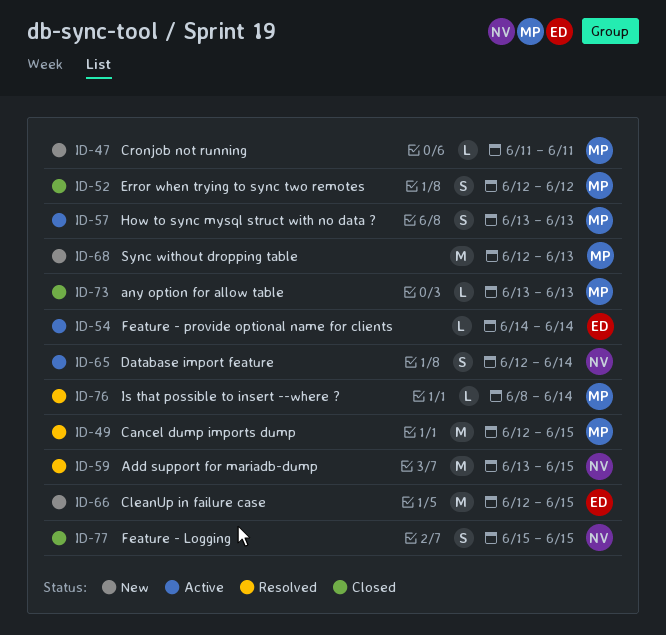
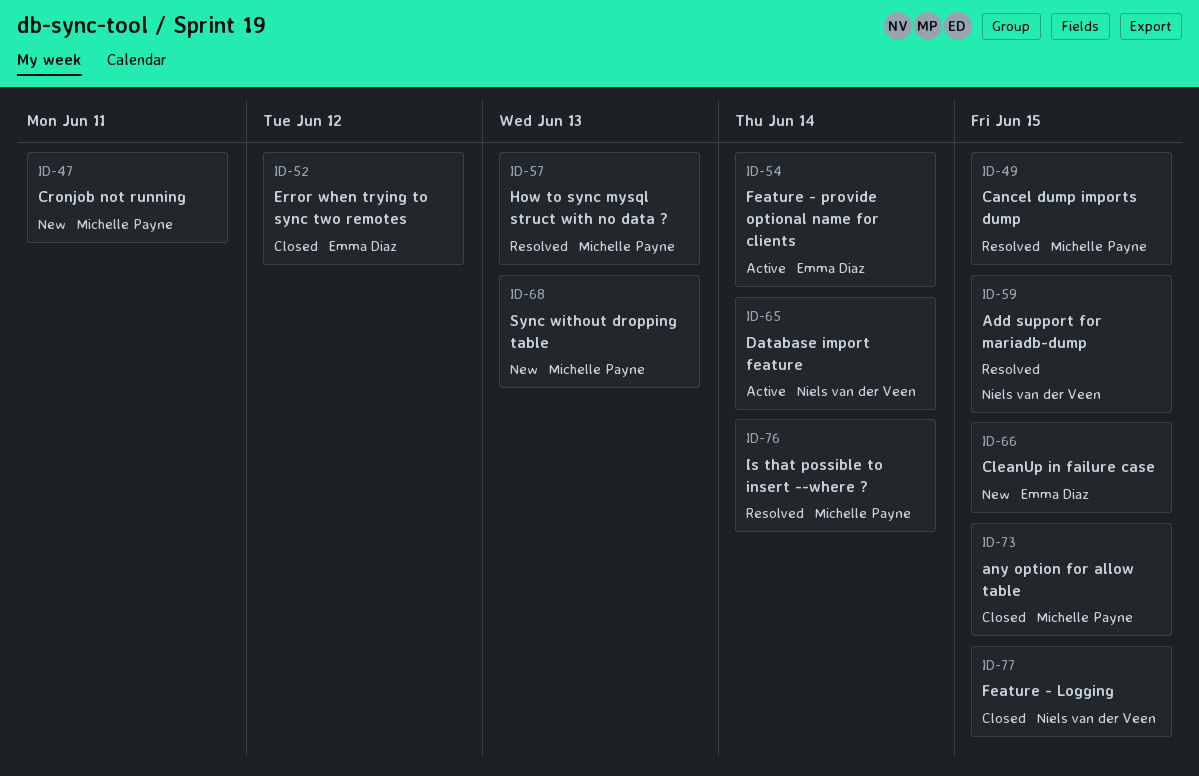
ID-52, owner: Michelle Payne -> Emma Diaz
ID-57, status: Active -> Resolved
ID-73, due: Jun 13 -> Jun 15

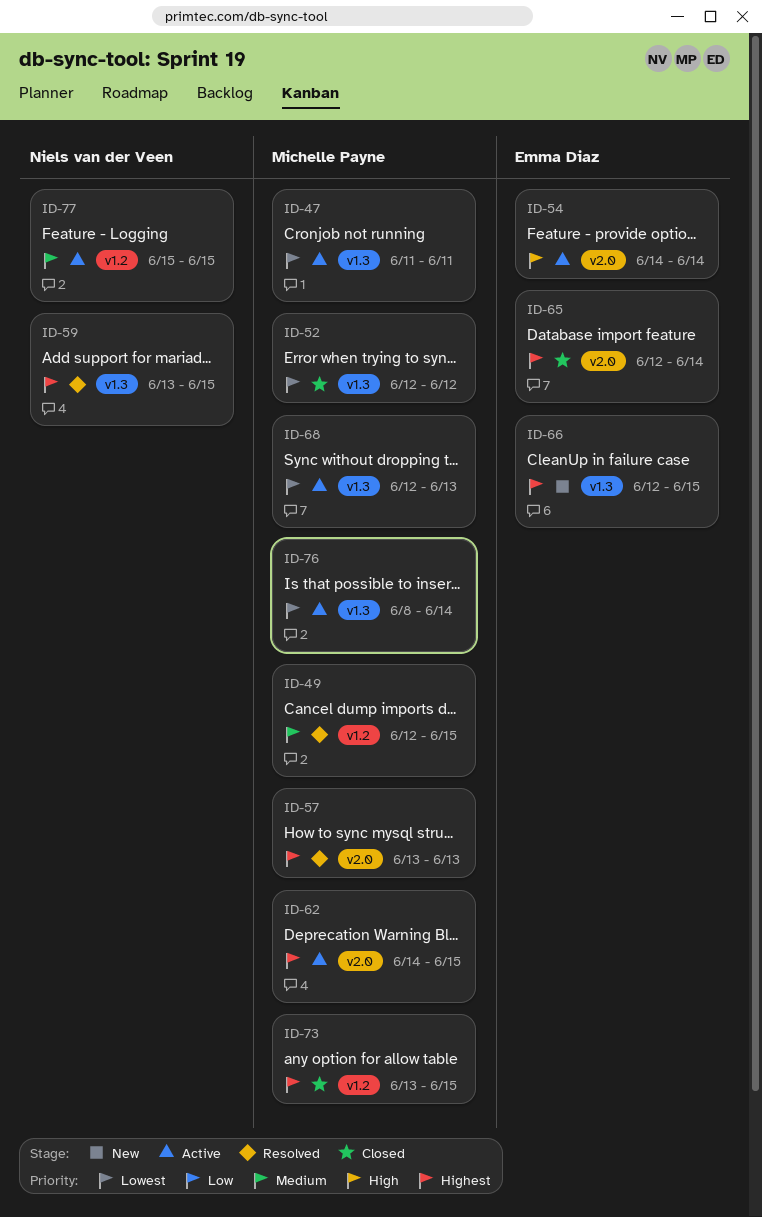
ID-47, status: New -> Active
ID-52, owner: Emma Diaz -> Michelle Payne
ID-62: none -> present
ID-65, status: Active -> Closed
ID-65, owner: Niels van der Veen -> Emma Diaz
ID-68, status: New -> Active
ID-76, status: Resolved -> Active
ID-77, status: Closed -> Active

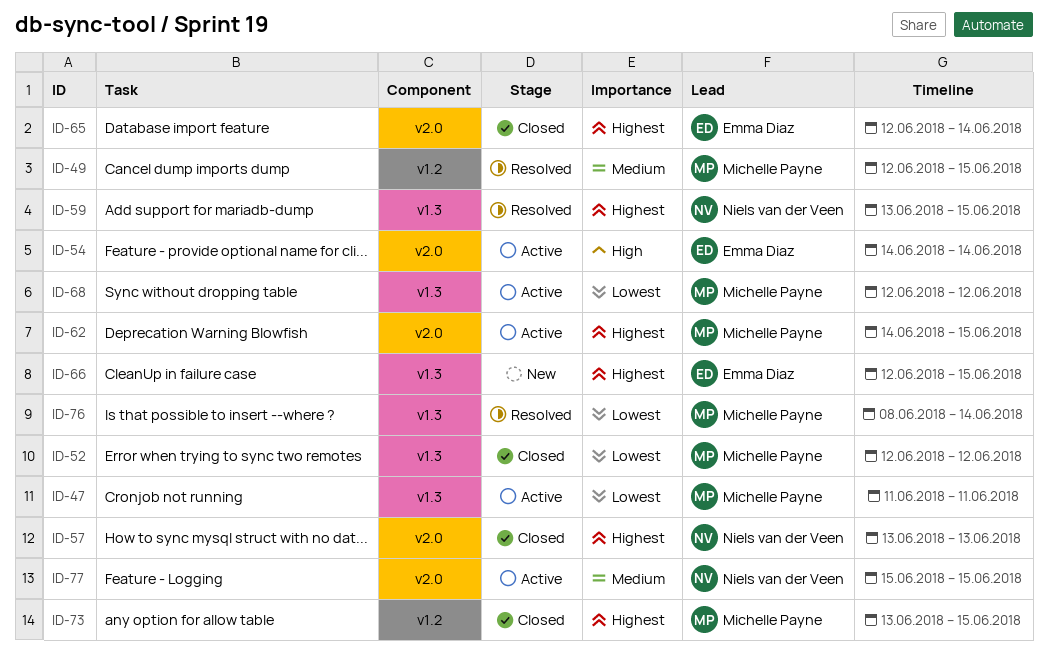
ID-57, status: Resolved -> Closed
ID-57, owner: Michelle Payne -> Niels van der Veen
ID-68, due: Jun 13 -> Jun 12
ID-76, status: Active -> Resolved
ID-77, label: v1.2 -> v2.0

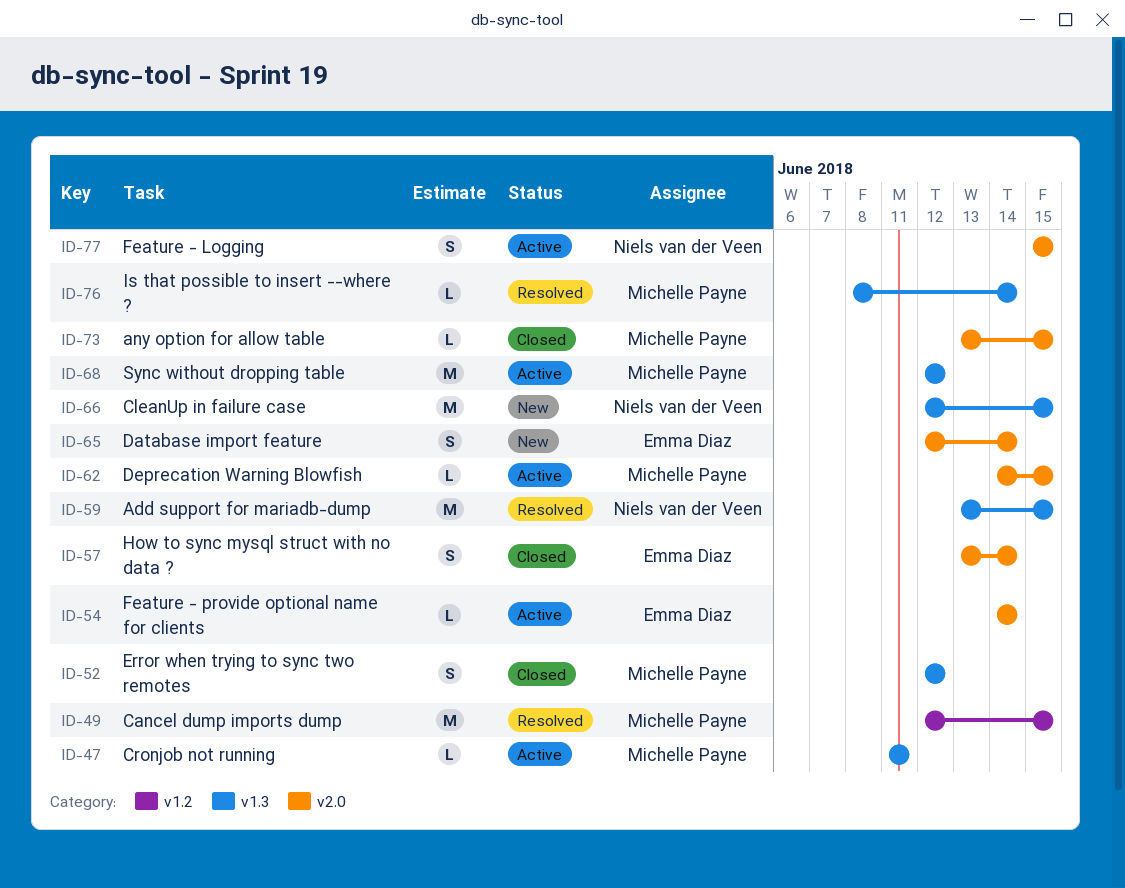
ID-57, owner: Niels van der Veen -> Emma Diaz
ID-57, due: Jun 13 -> Jun 14
ID-65, status: Closed -> New
ID-66, owner: Emma Diaz -> Niels van der Veen
ID-73, label: v1.2 -> v2.0

